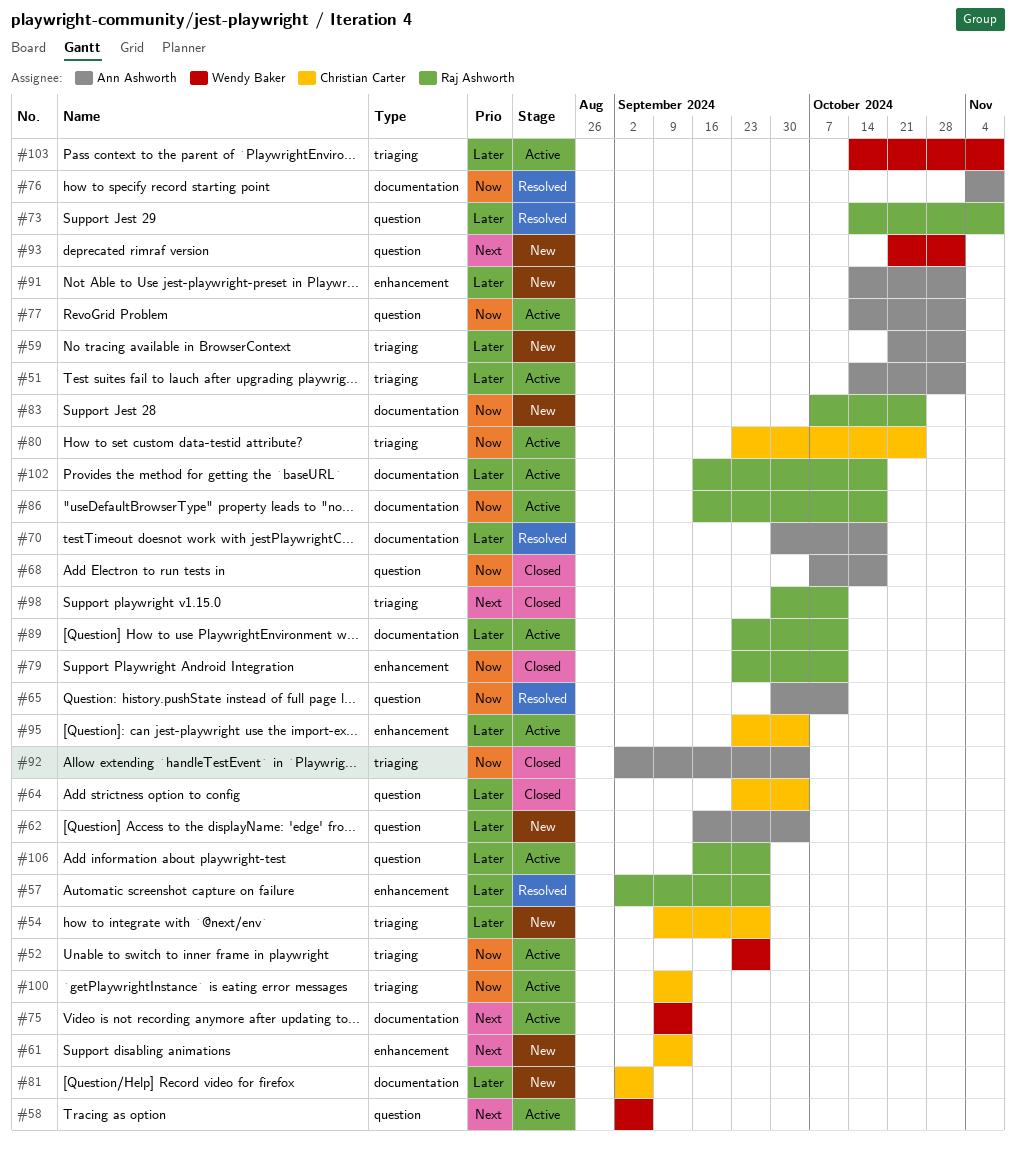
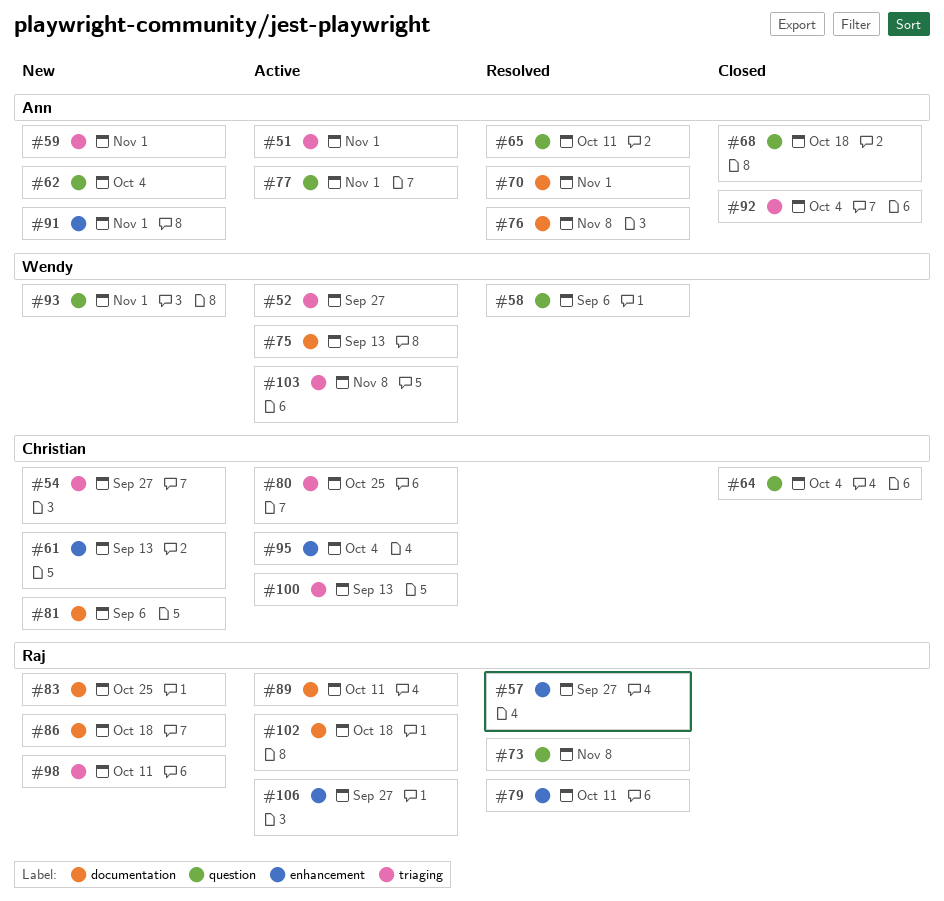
#58, status: Active -> Resolved
#70, due: Oct 18 -> Nov 1
#79, status: Closed -> Resolved
#86, status: Active -> New
#98, status: Closed -> New
#106, label: question -> enhancement

